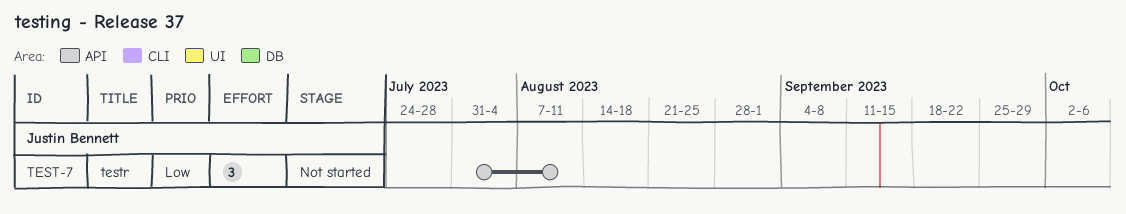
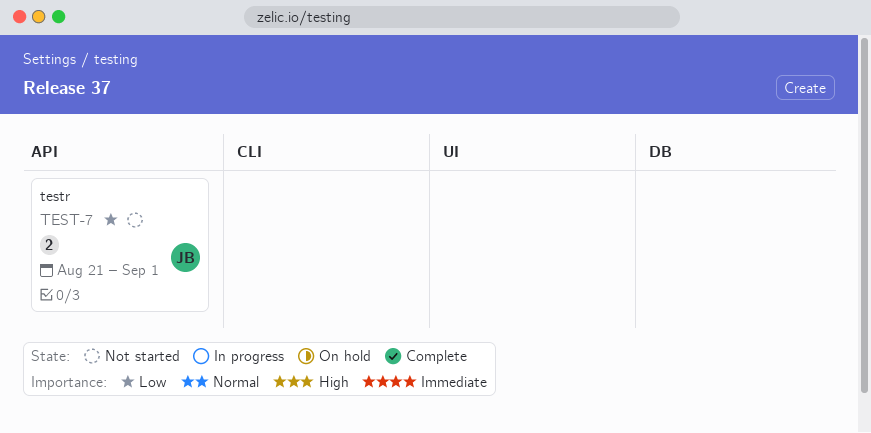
TEST-7, estimate: 3 -> 2
TEST-7, start: Jul 31 -> Aug 21
TEST-7, due: Aug 11 -> Sep 1

